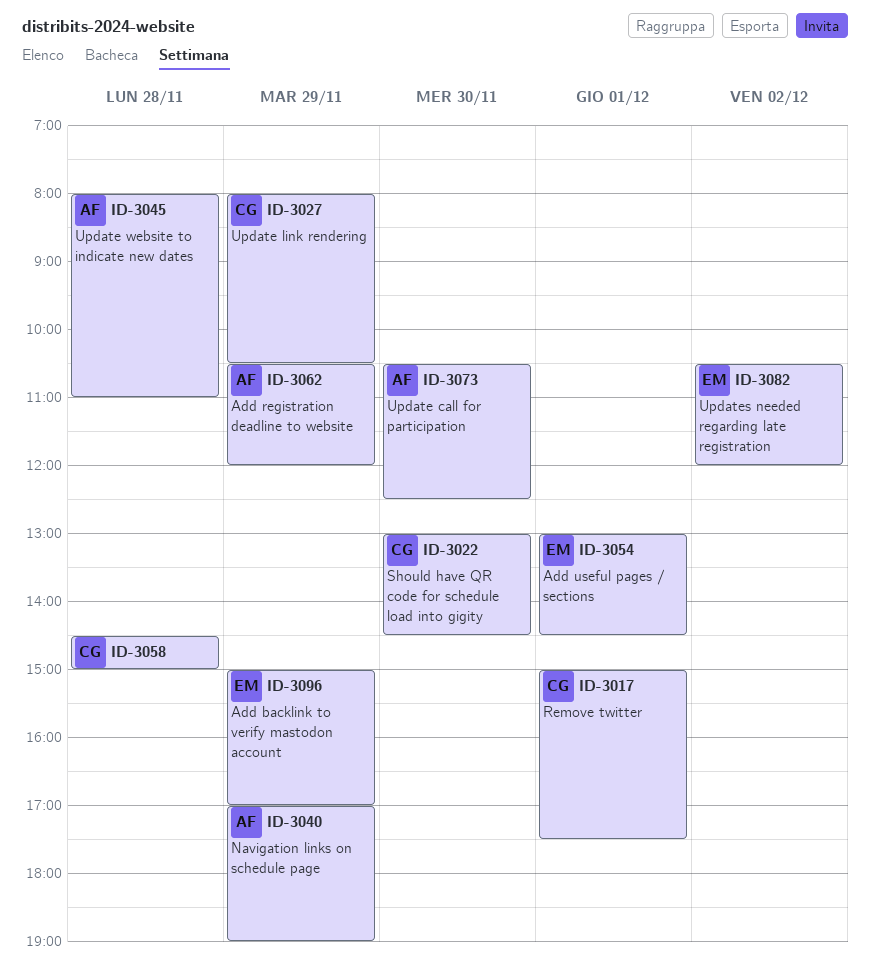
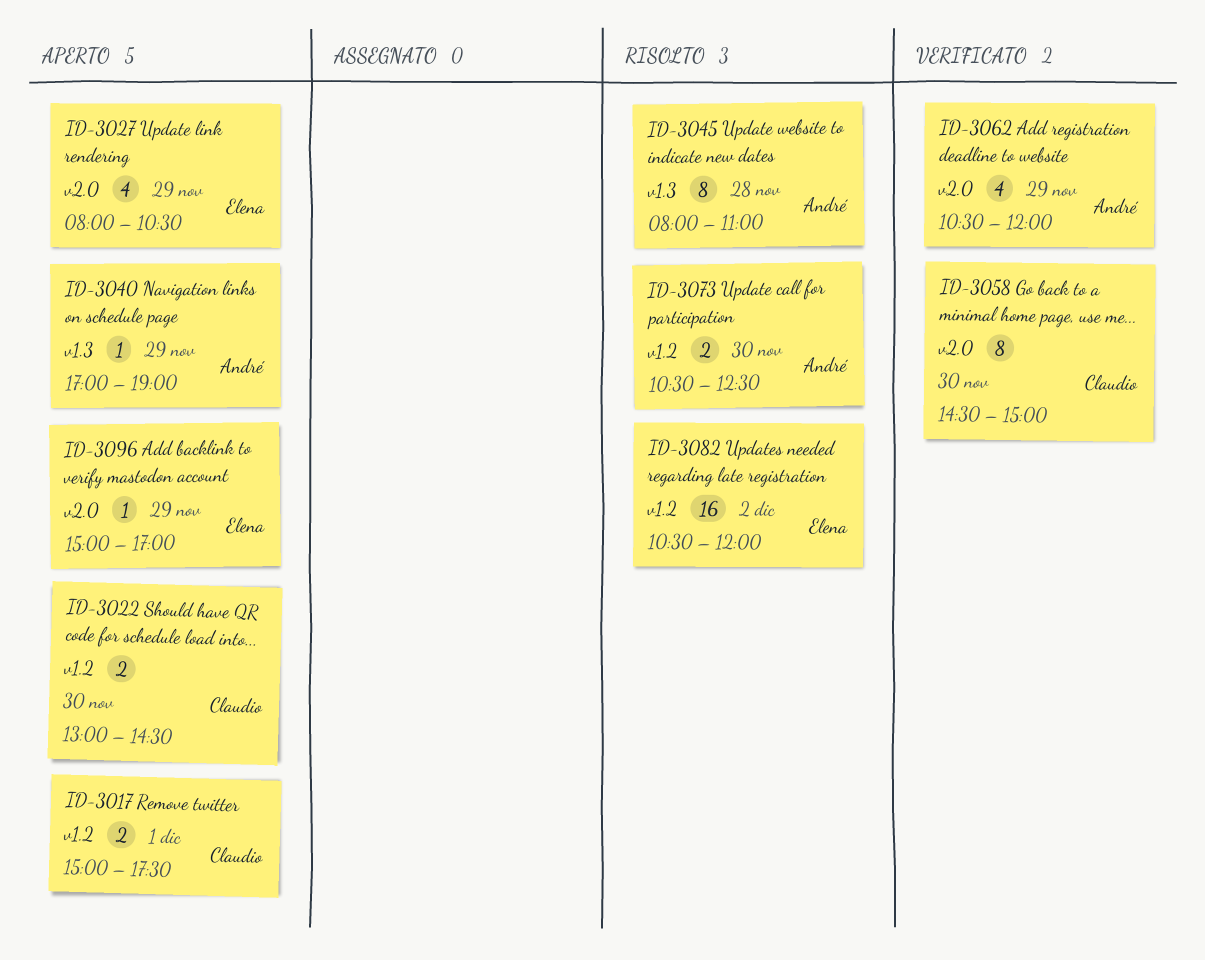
ID-3027, owner: Claudio -> Elena
ID-3054: present -> none
ID-3058, day: Nov 28 -> Nov 30

